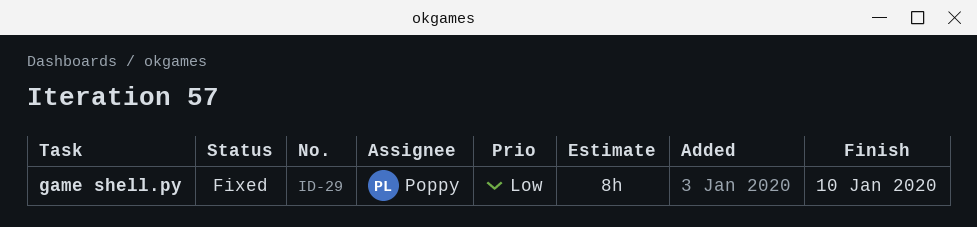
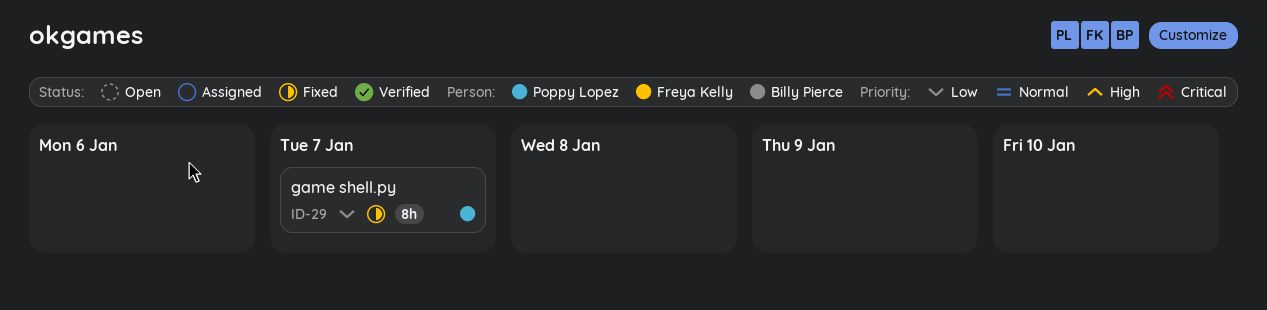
ID-29, due: Jan 10 -> Jan 7

